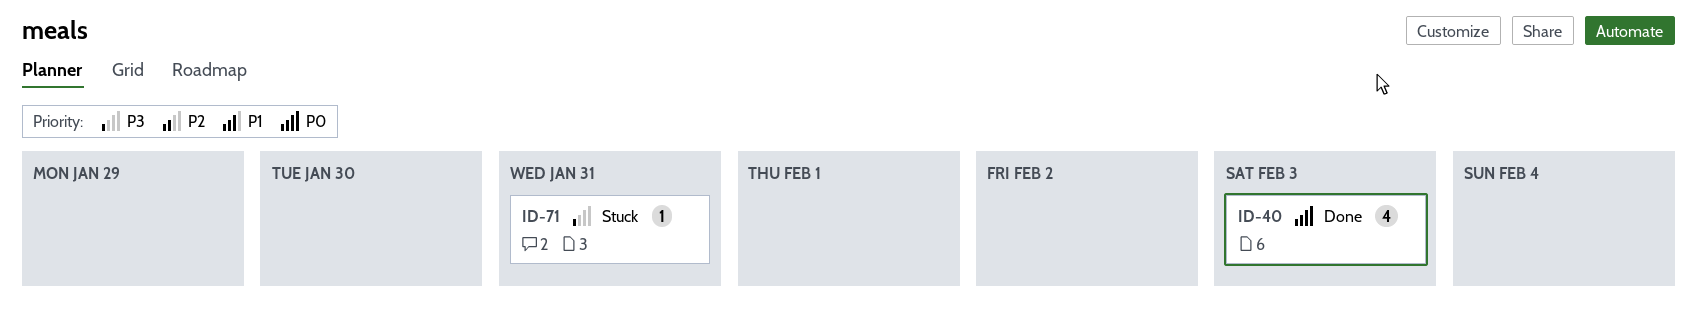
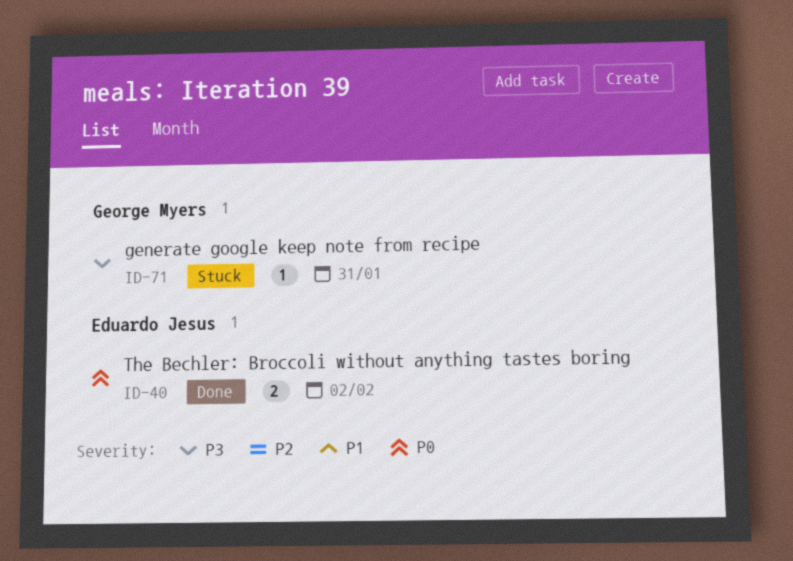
ID-40, estimate: 4 -> 2
ID-40, due: Feb 3 -> Feb 2

